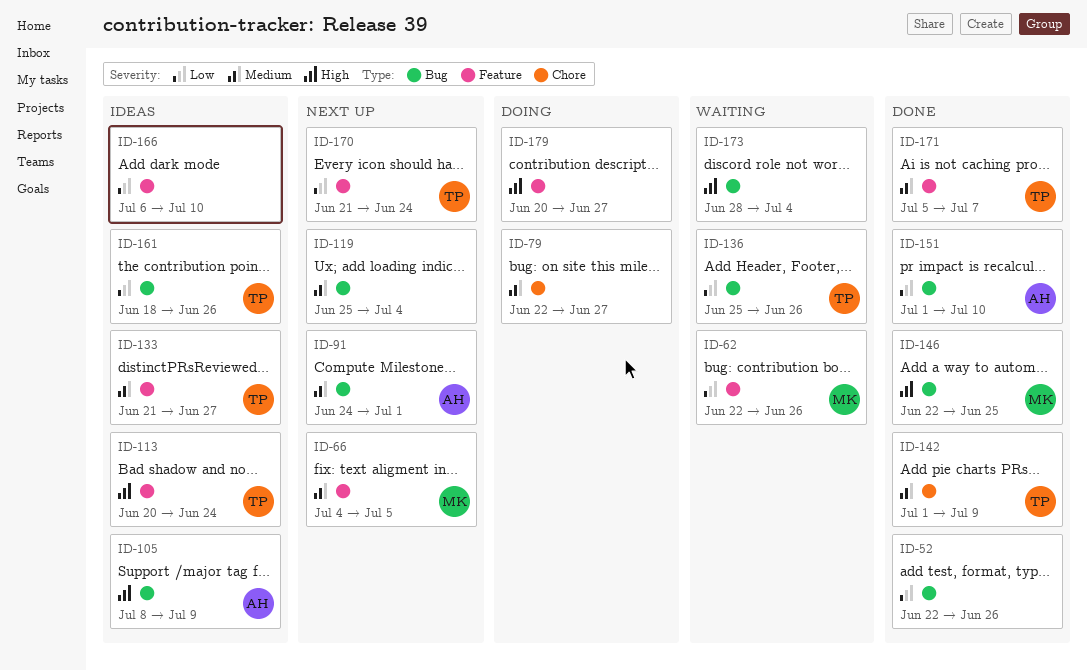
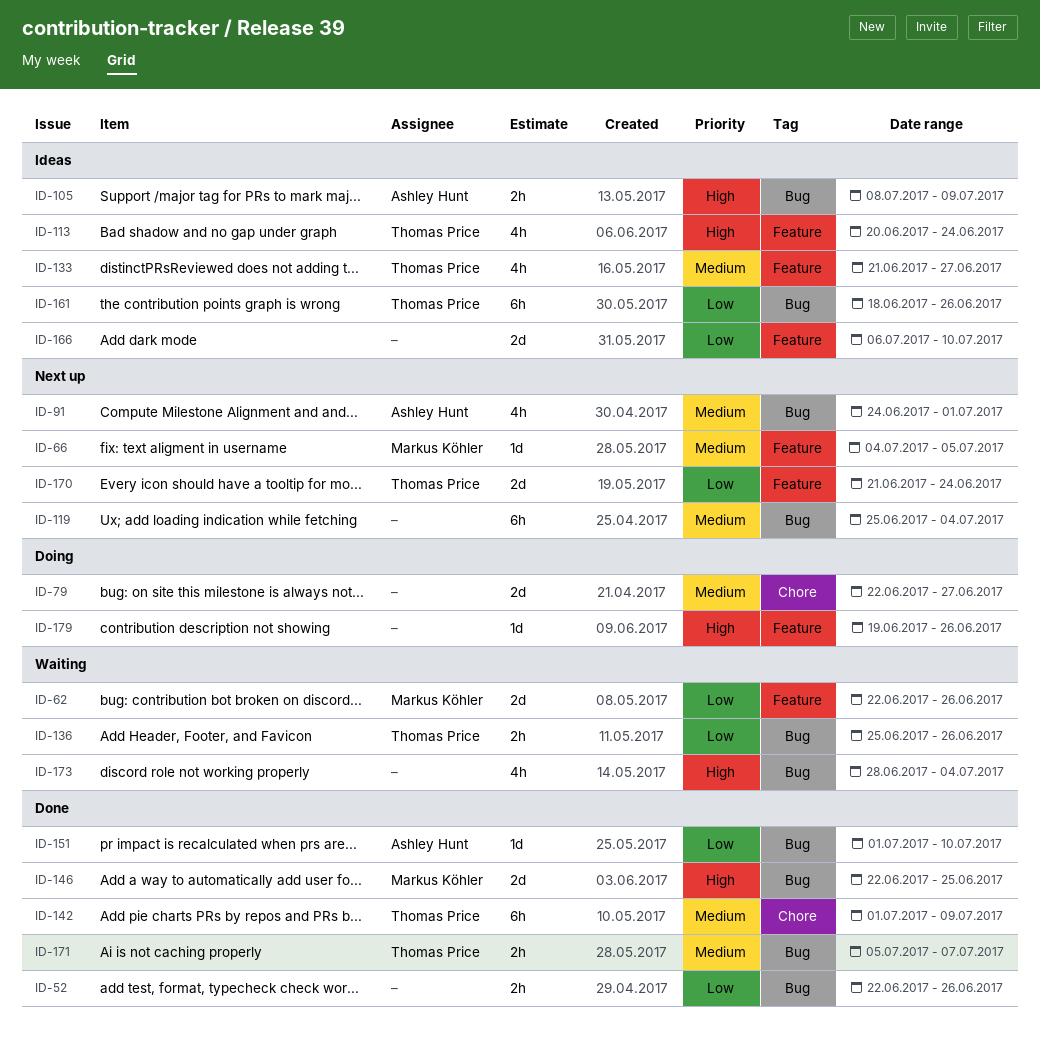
ID-171, label: Feature -> Bug
ID-179, start: Jun 20 -> Jun 19
ID-179, due: Jun 27 -> Jun 26

